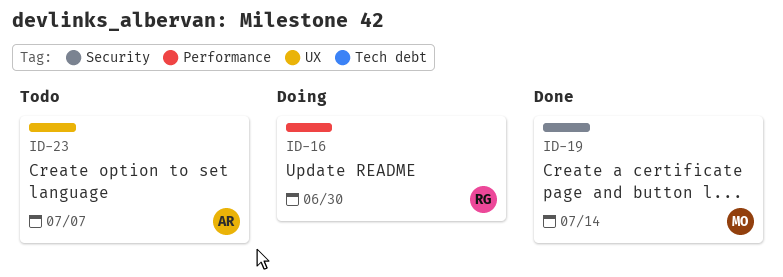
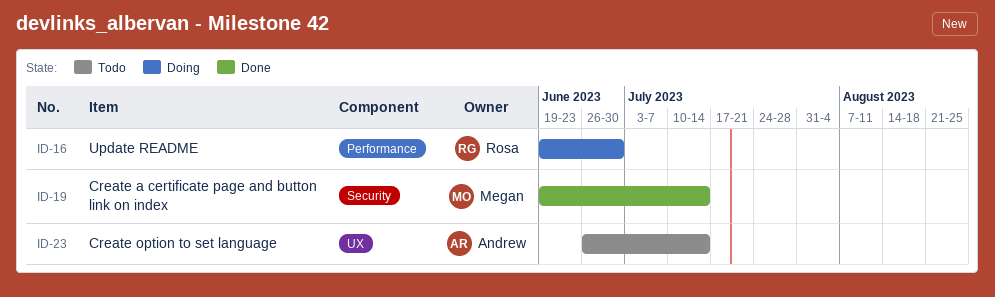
ID-23, due: Jul 7 -> Jul 14

